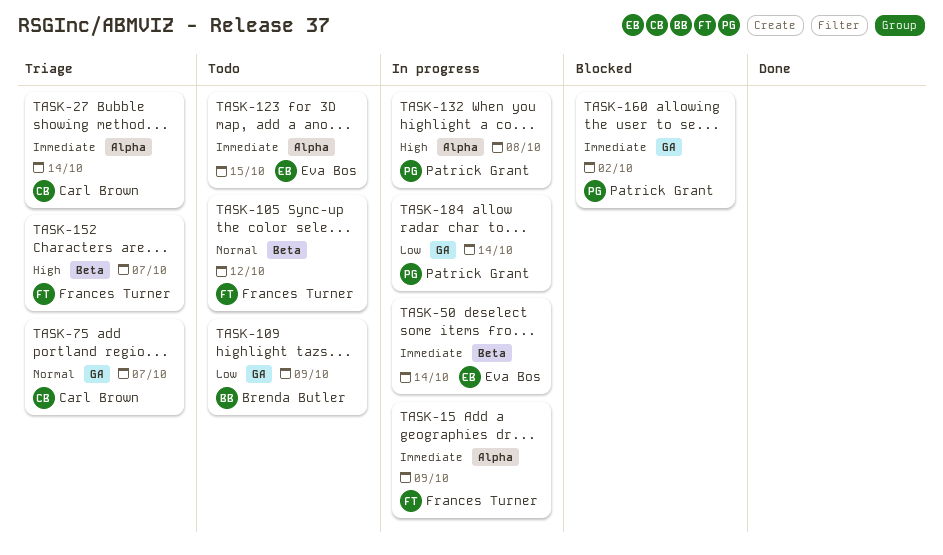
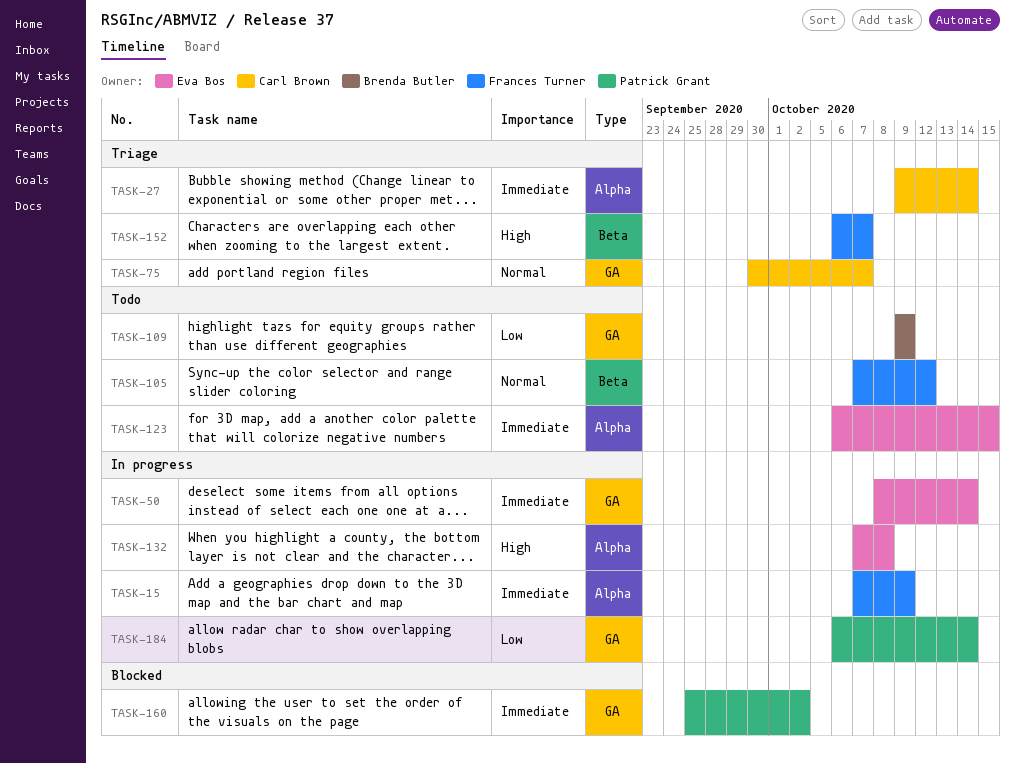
TASK-50, label: Beta -> GA
TASK-132, owner: Patrick Grant -> Eva Bos

